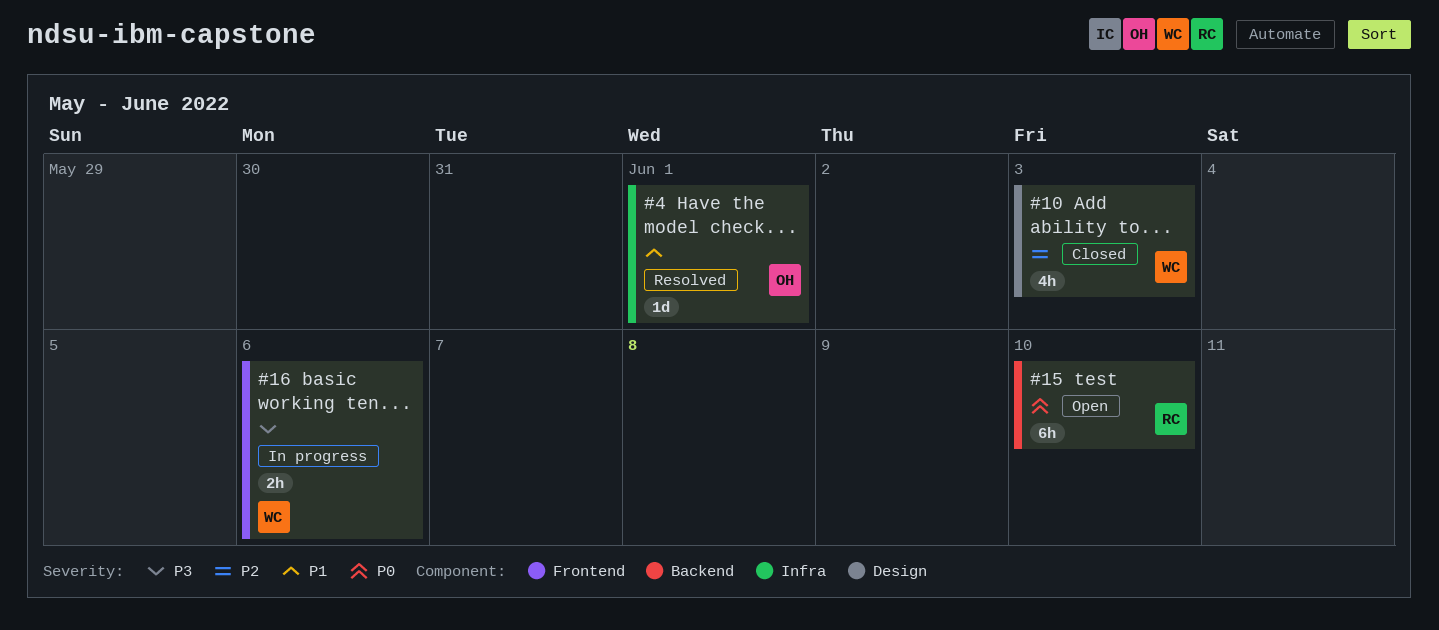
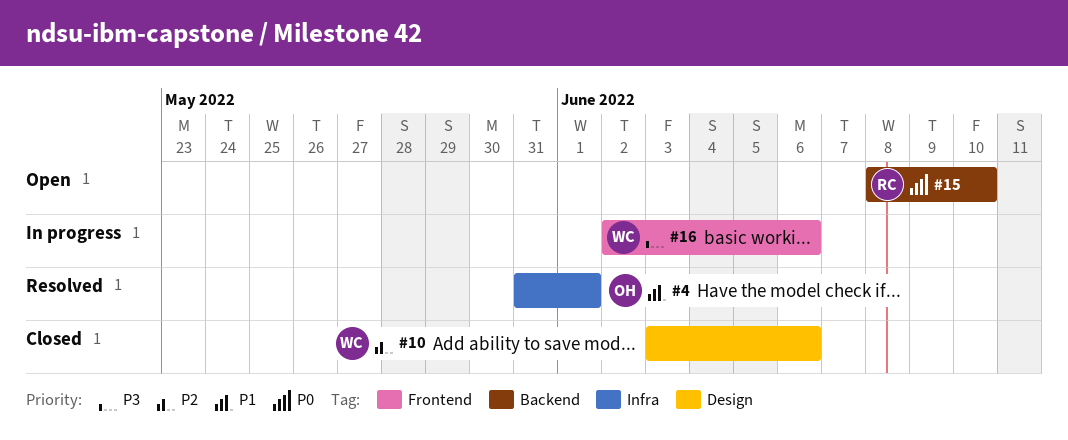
#10, due: Jun 3 -> Jun 6

